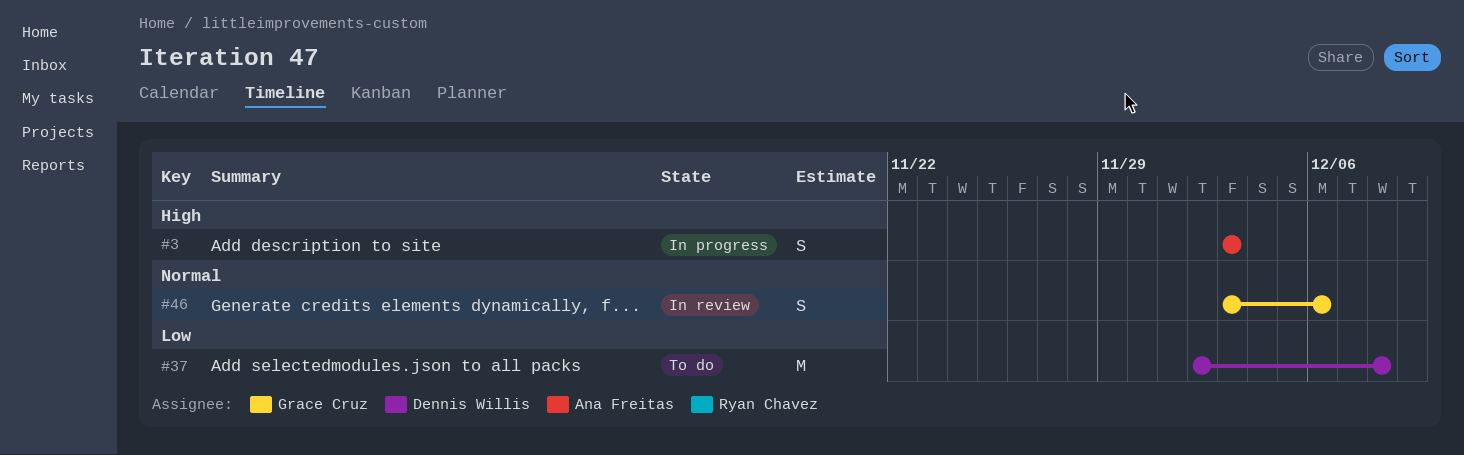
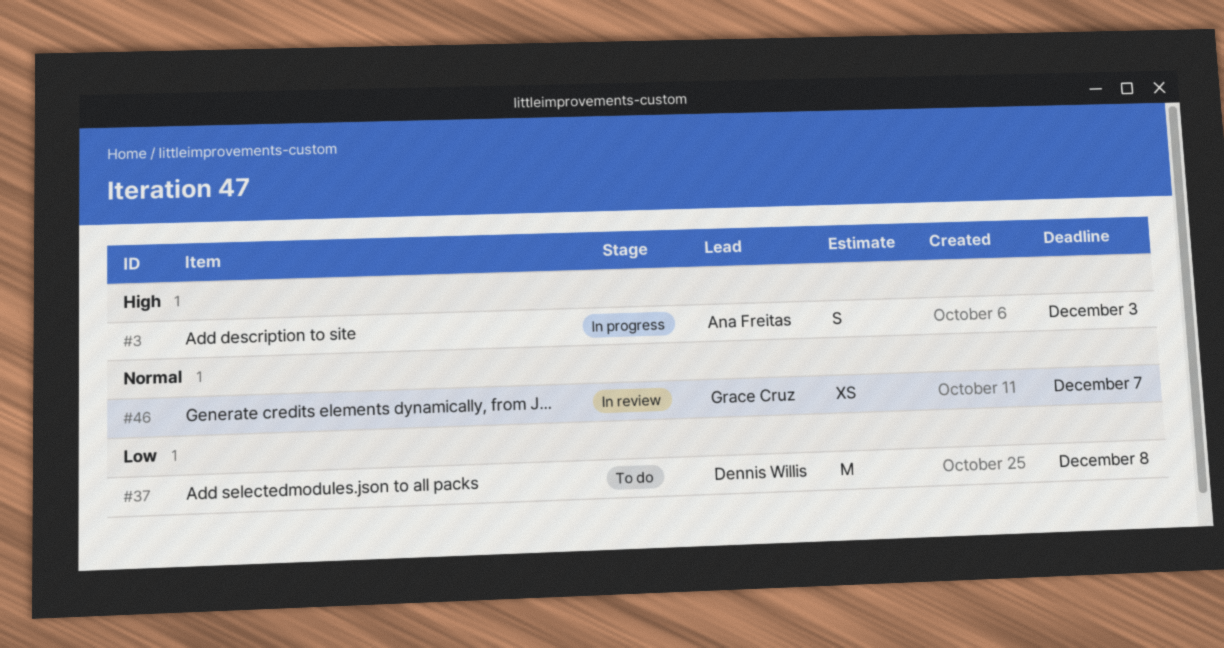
#46, estimate: S -> XS
#46, due: Dec 6 -> Dec 7

